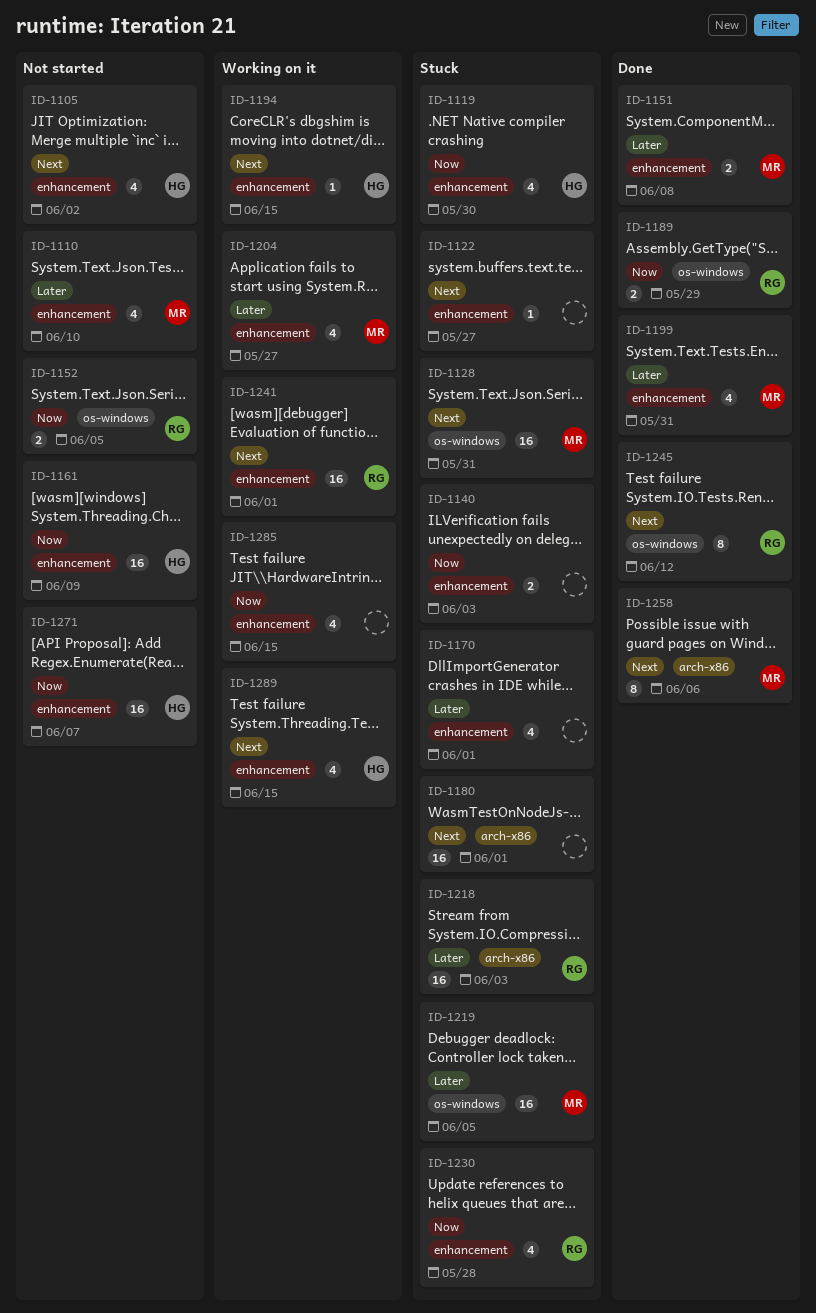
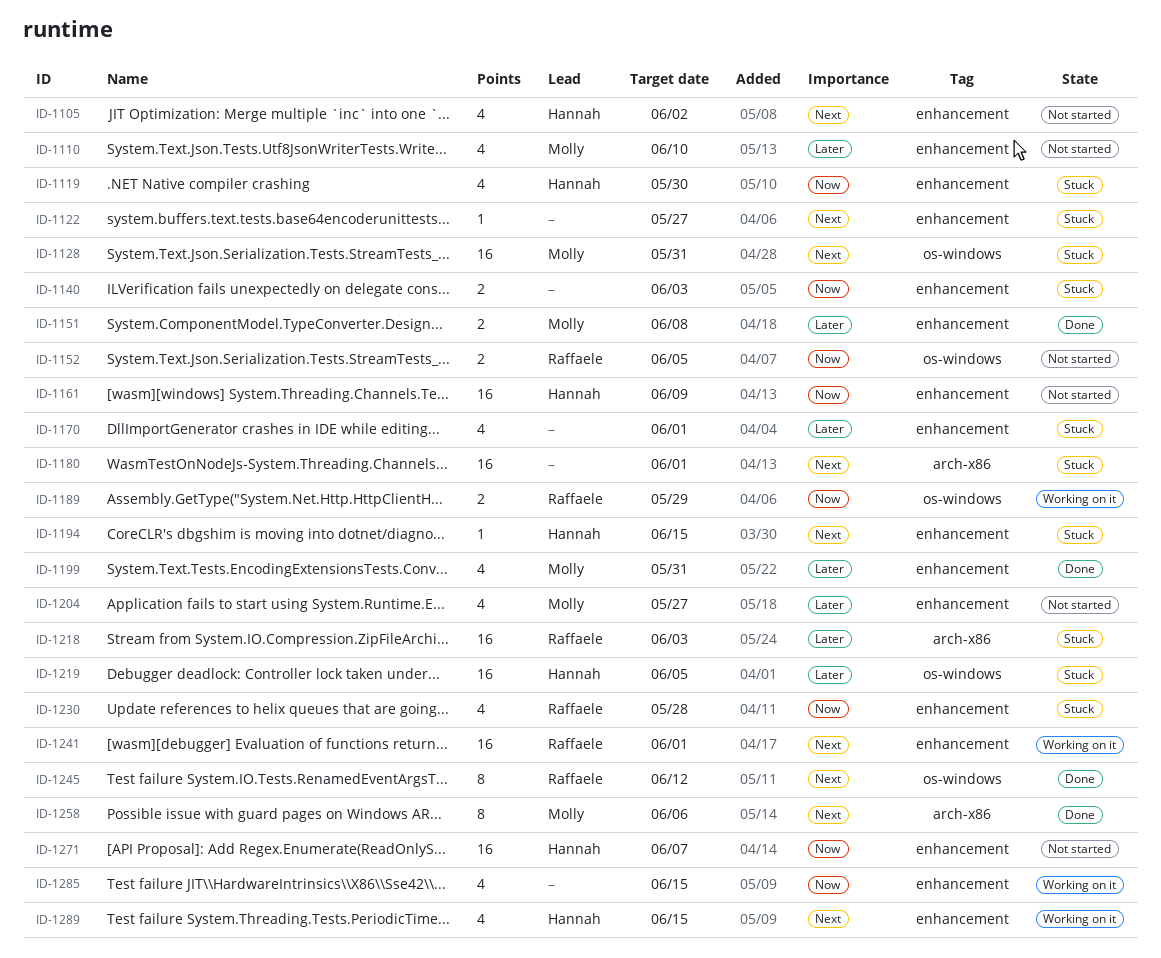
ID-1189, status: Done -> Working on it
ID-1194, status: Working on it -> Stuck
ID-1204, status: Working on it -> Not started
ID-1219, owner: Molly -> Hannah

